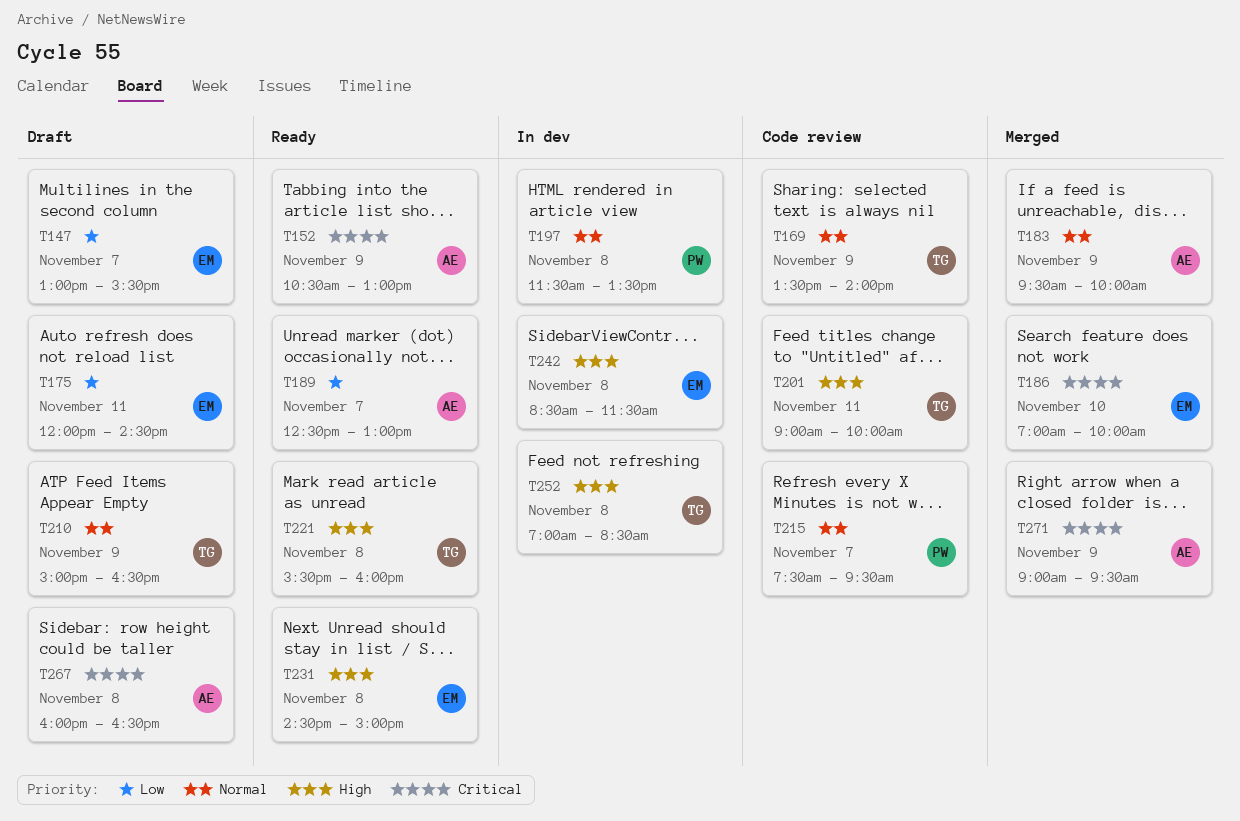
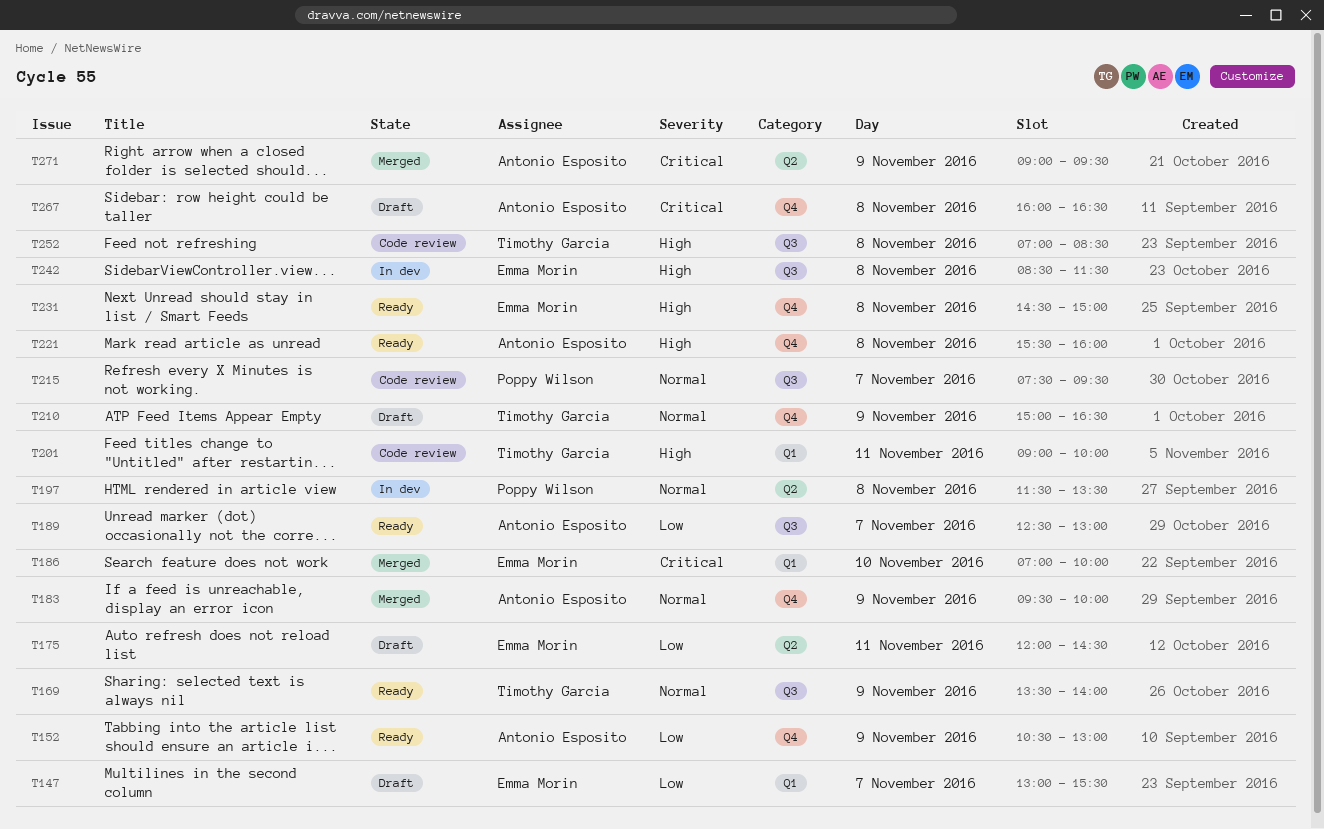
T152, priority: Critical -> Low
T169, status: Code review -> Ready
T221, owner: Timothy Garcia -> Antonio Esposito
T252, status: In dev -> Code review

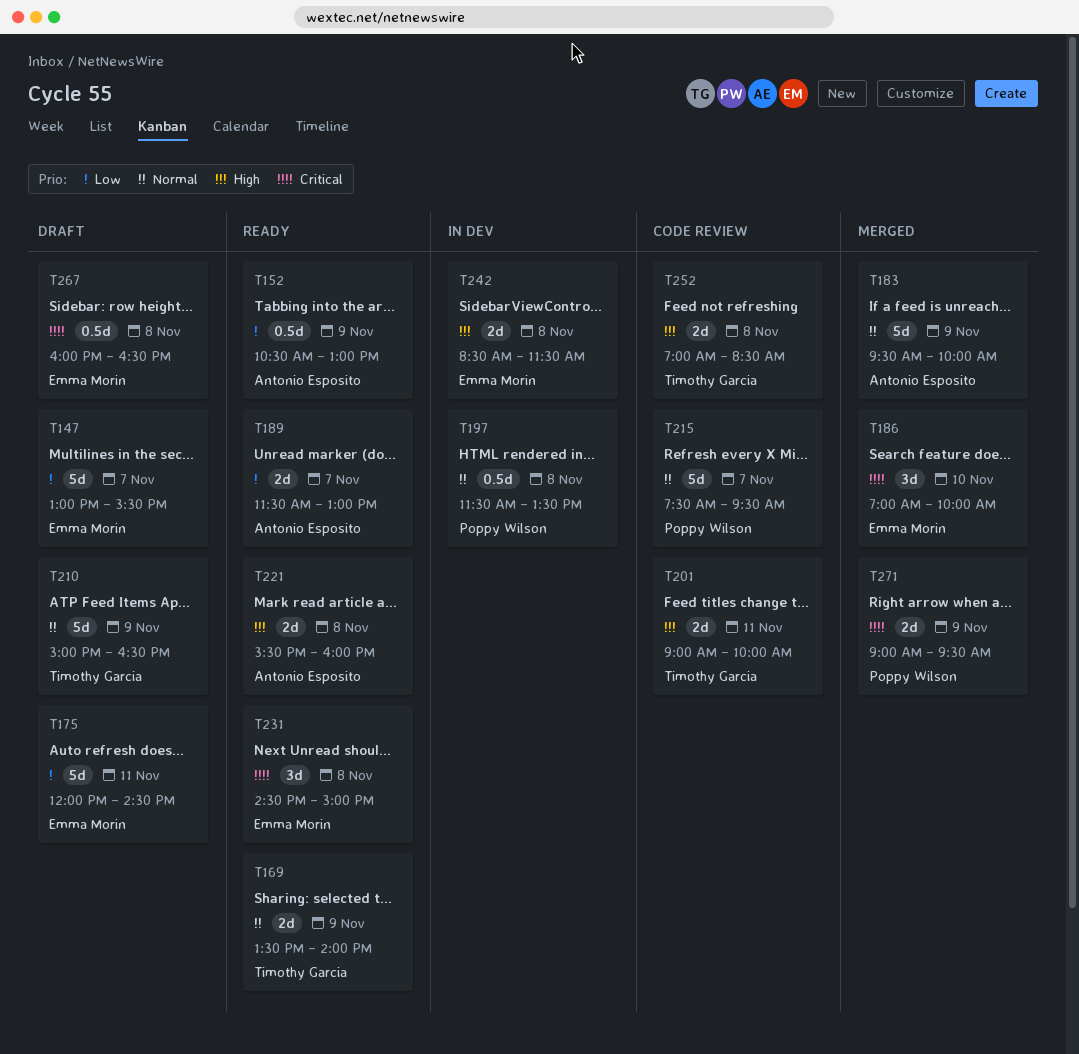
T189, begins: 12:30 -> 11:30
T231, priority: High -> Critical
T267, owner: Antonio Esposito -> Emma Morin
T271, owner: Antonio Esposito -> Poppy Wilson

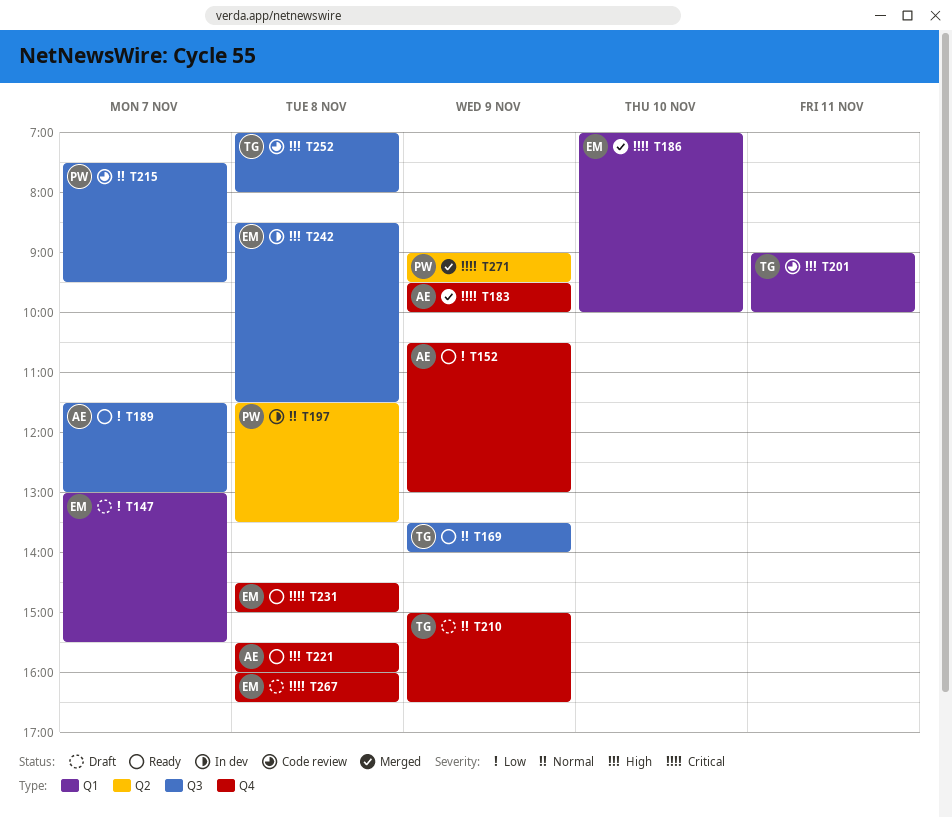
T175: present -> none
T183, priority: Normal -> Critical
T252, ends: 08:30 -> 08:00

